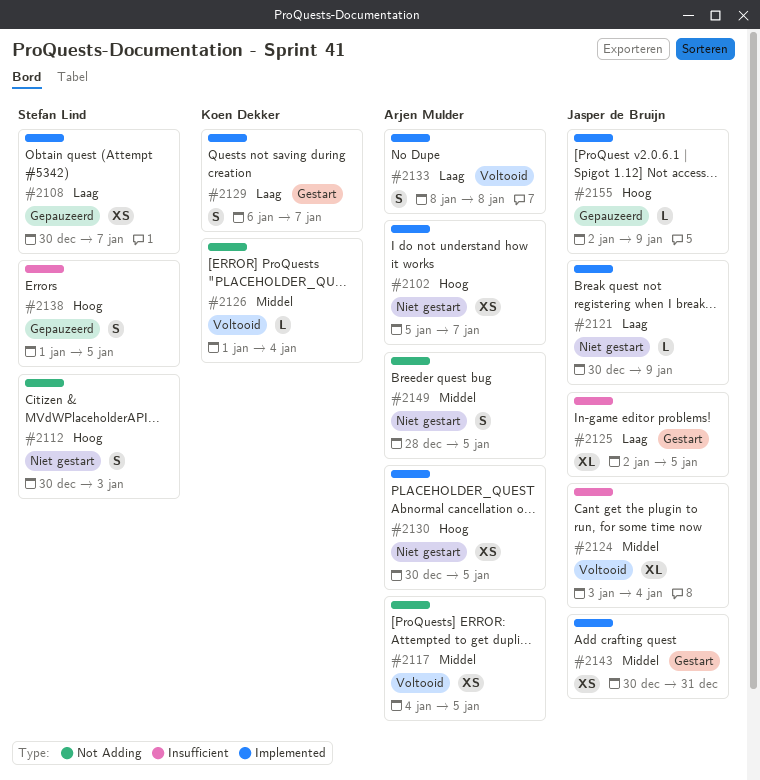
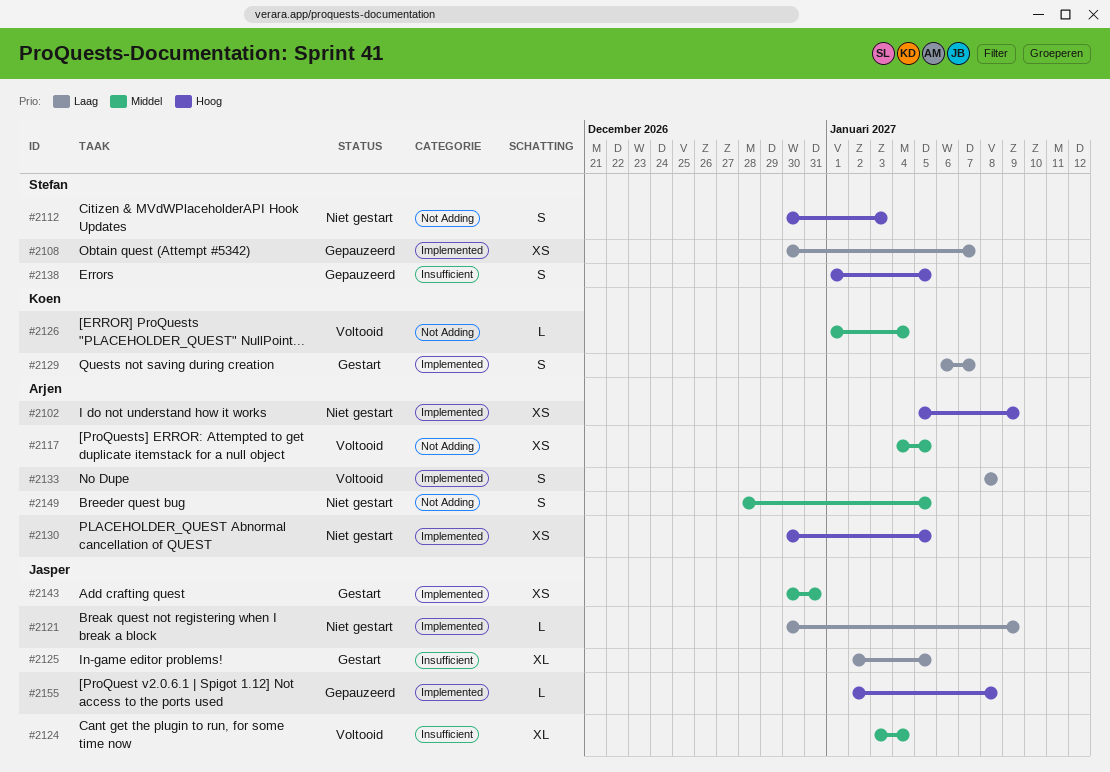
#2102, due: Jan 7 -> Jan 9
#2155, due: Jan 9 -> Jan 8

